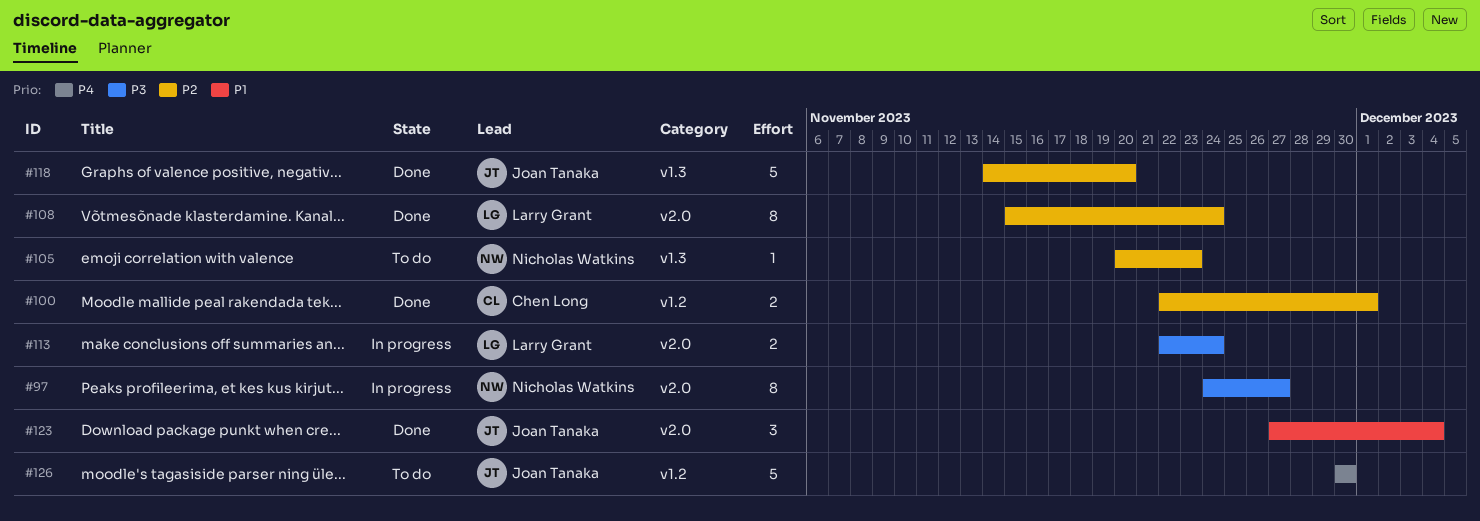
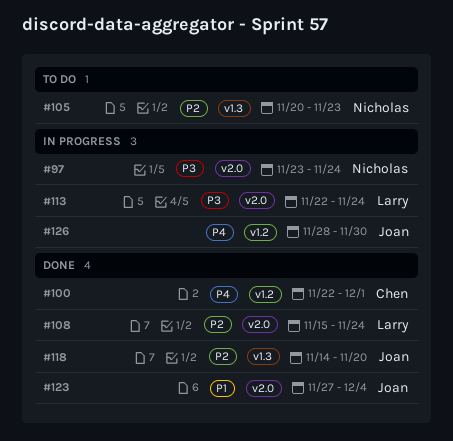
#97, start: Nov 24 -> Nov 23
#97, due: Nov 27 -> Nov 24
#100, priority: P2 -> P4
#126, status: To do -> In progress
#126, start: Nov 30 -> Nov 28

